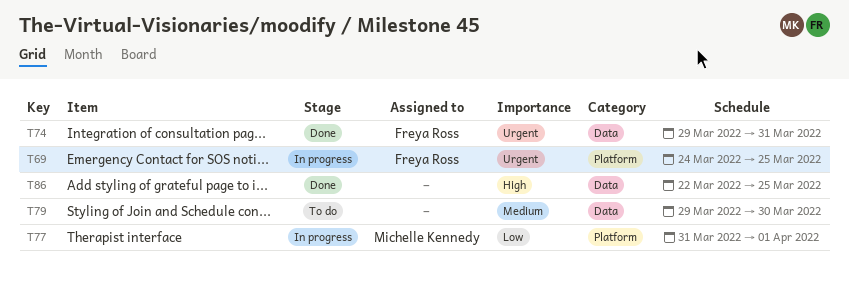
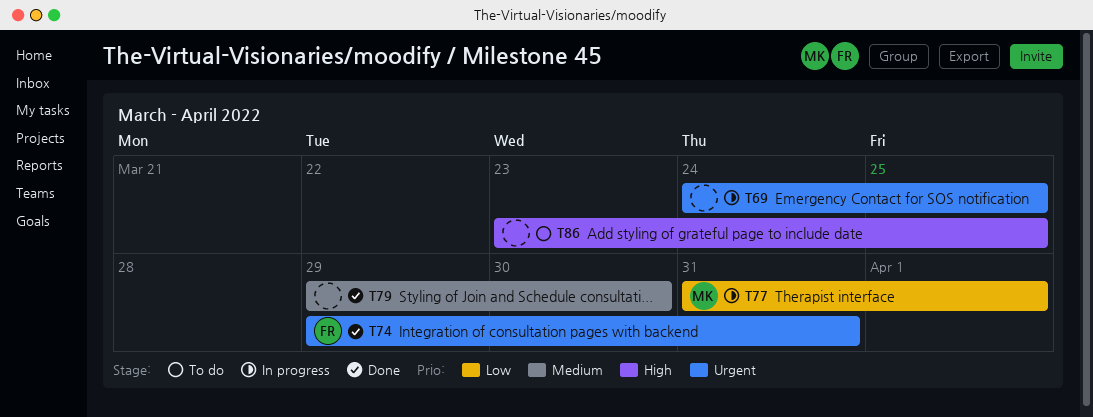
T69, owner: Freya Ross -> none
T79, status: To do -> Done
T86, status: Done -> To do
T86, start: Mar 22 -> Mar 23

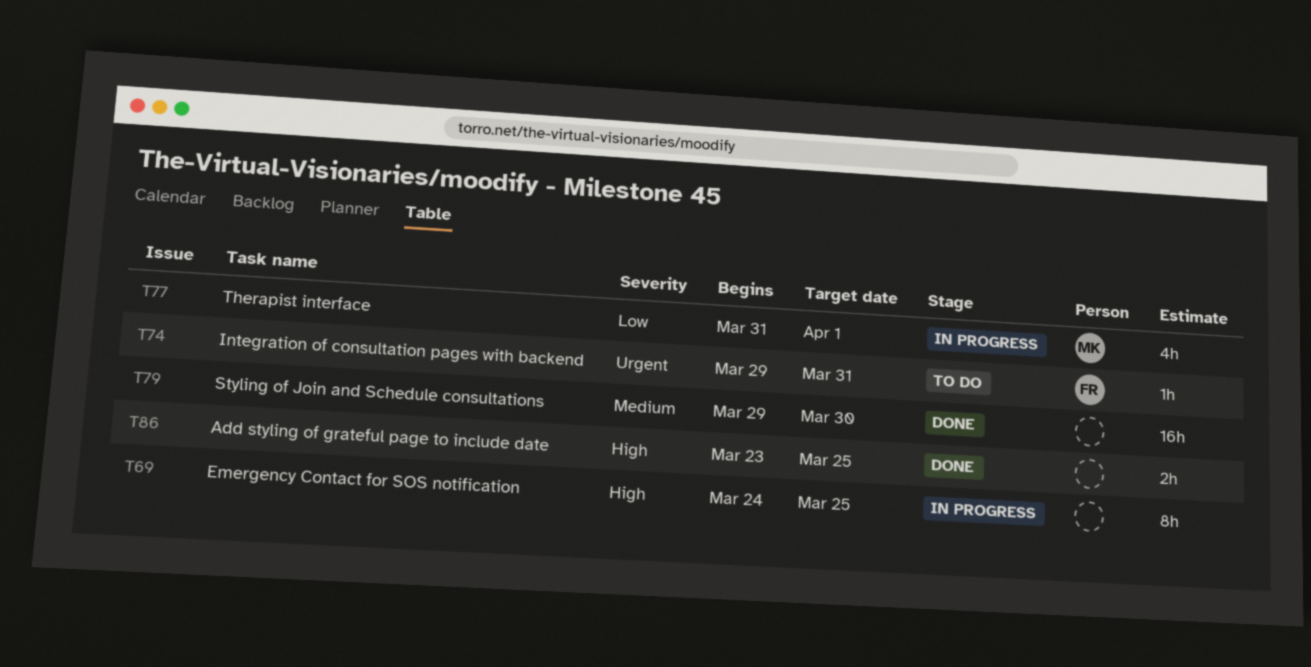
T69, priority: Urgent -> High
T74, status: Done -> To do
T86, status: To do -> Done

